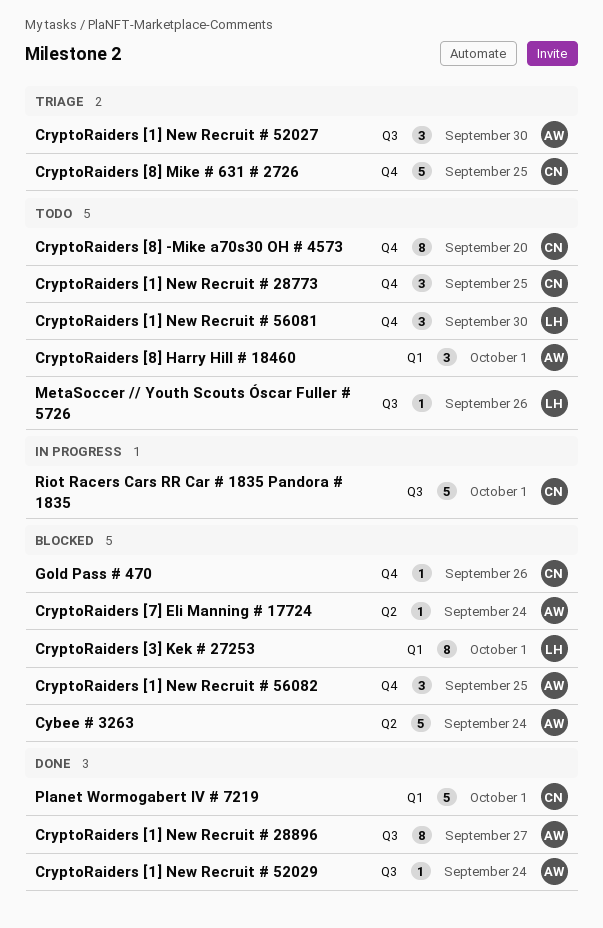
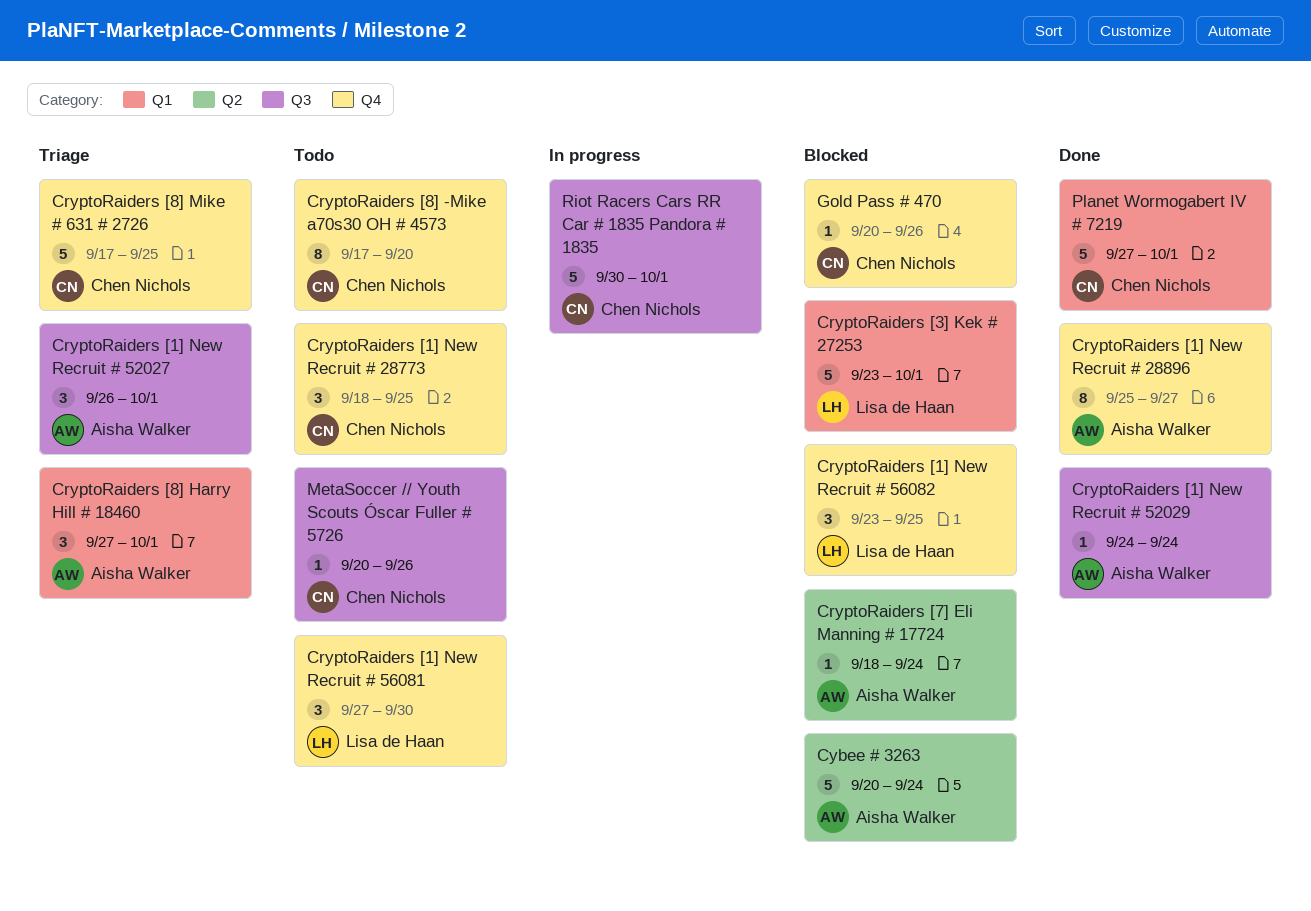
CryptoRaiders [1] New Recruit # 28896, label: Q3 -> Q4
CryptoRaiders [1] New Recruit # 52027, due: Sep 30 -> Oct 1
CryptoRaiders [1] New Recruit # 56082, owner: Aisha Walker -> Lisa de Haan
CryptoRaiders [3] Kek # 27253, estimate: 8 -> 5
CryptoRaiders [8] Harry Hill # 18460, status: Todo -> Triage
MetaSoccer // Youth Scouts Óscar Fuller # 5726, owner: Lisa de Haan -> Chen Nichols

